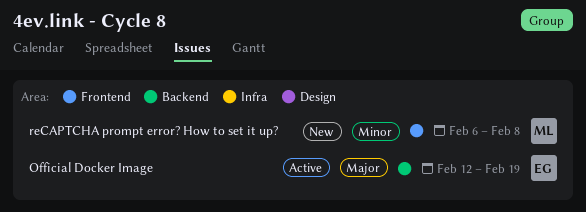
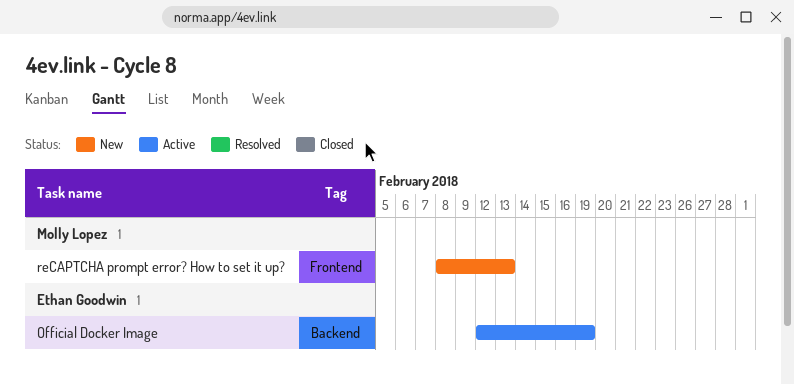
reCAPTCHA prompt error? How to set it up?, start: Feb 6 -> Feb 8
reCAPTCHA prompt error? How to set it up?, due: Feb 8 -> Feb 13

